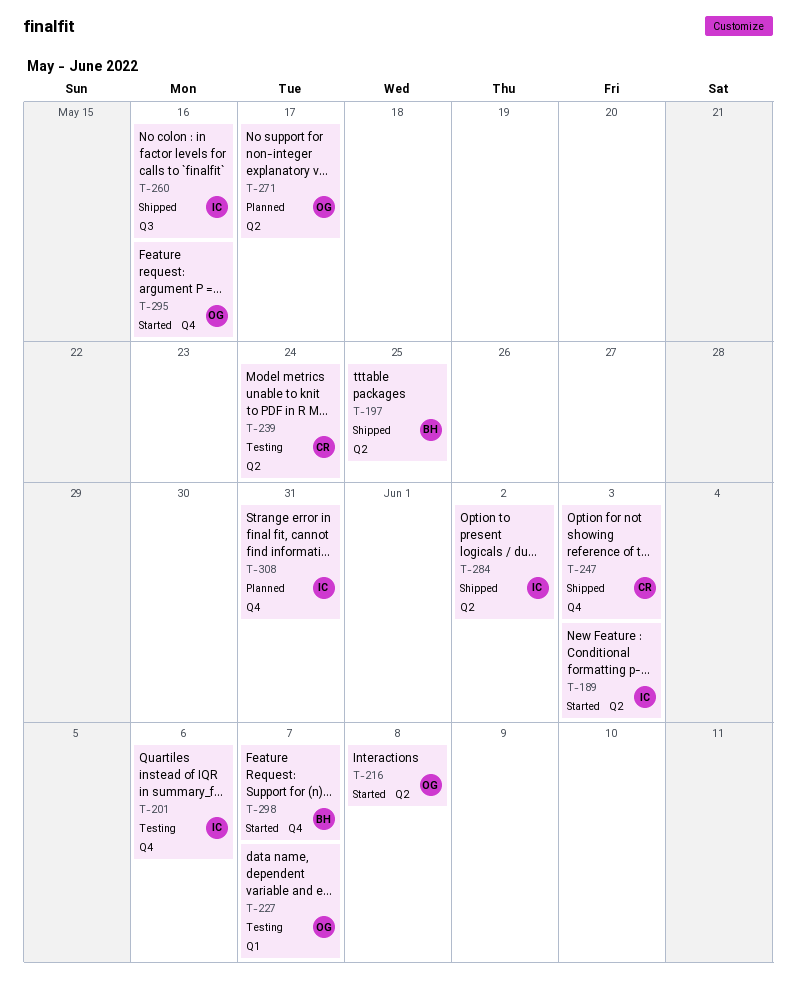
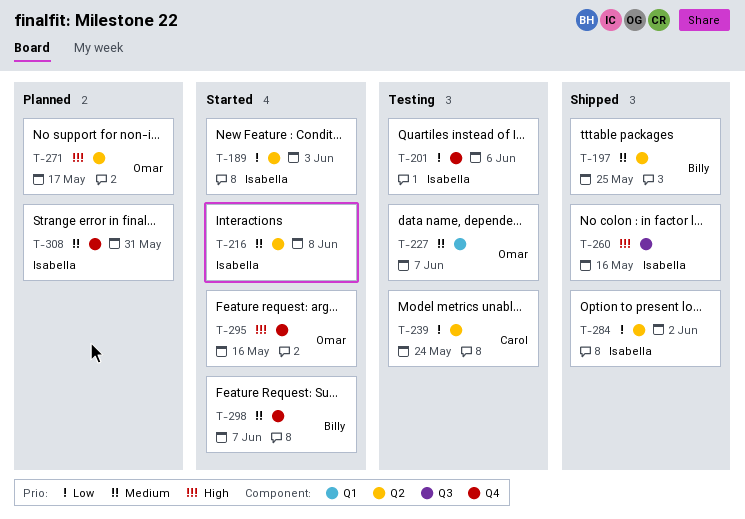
T-216, owner: Omar -> Isabella
T-247: present -> none

